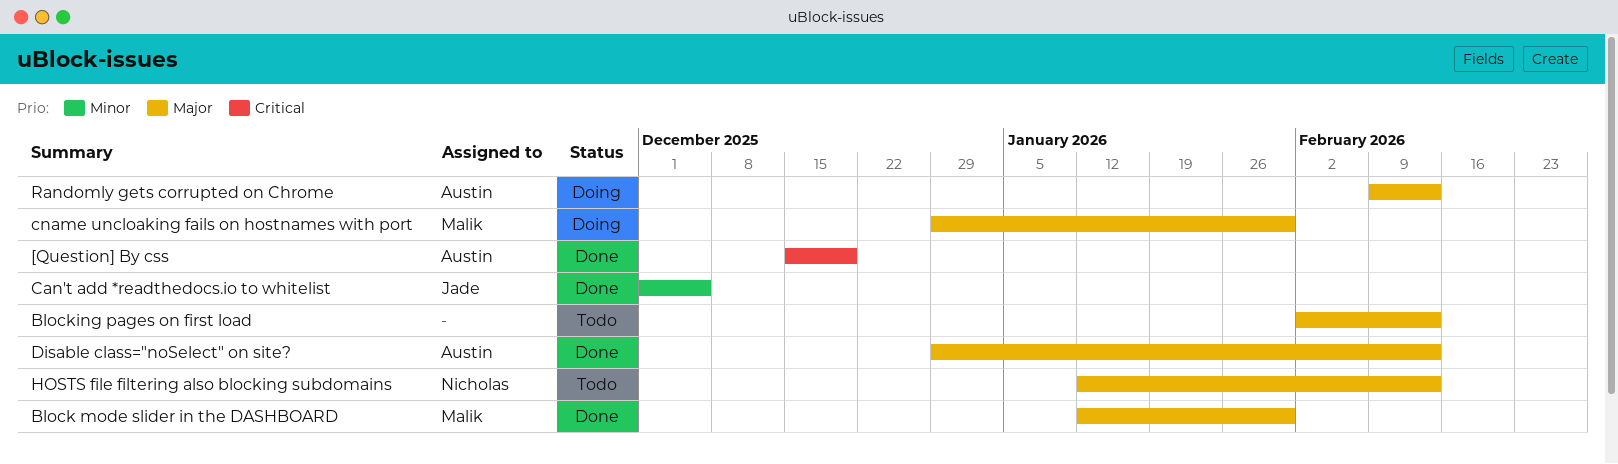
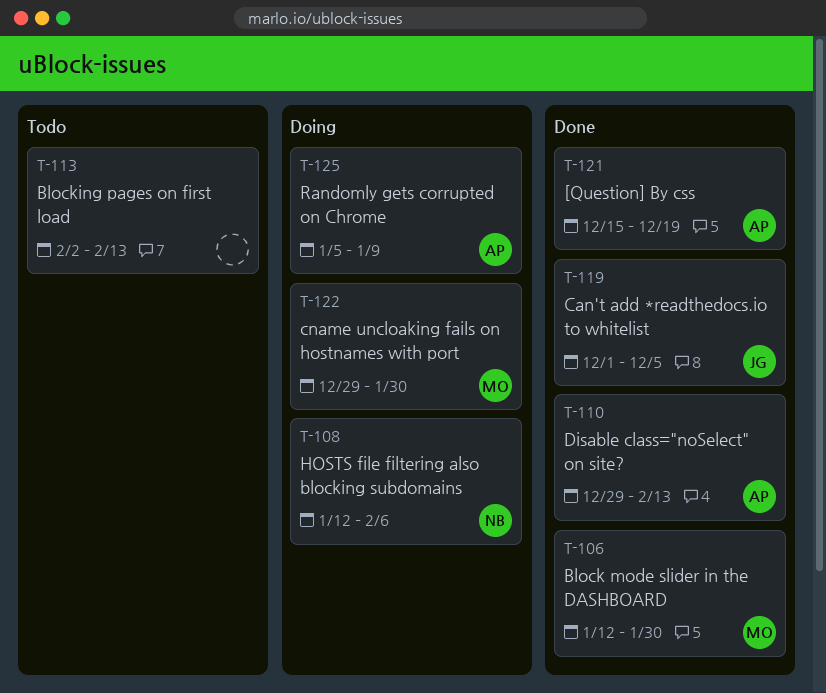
HOSTS file filtering also blocking subdomains, status: Todo -> Doing
HOSTS file filtering also blocking subdomains, due: Feb 13 -> Feb 6
Randomly gets corrupted on Chrome, start: Feb 9 -> Jan 5
Randomly gets corrupted on Chrome, due: Feb 13 -> Jan 9

